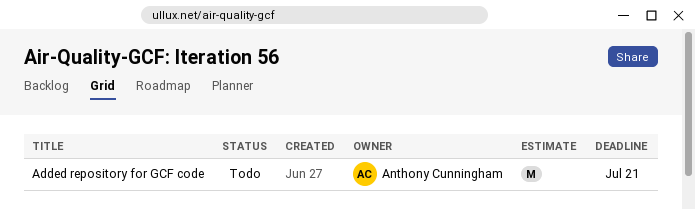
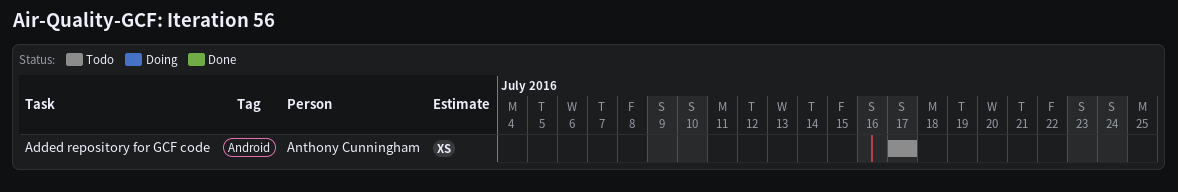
Added repository for GCF code, estimate: M -> XS
Added repository for GCF code, due: Jul 21 -> Jul 17

